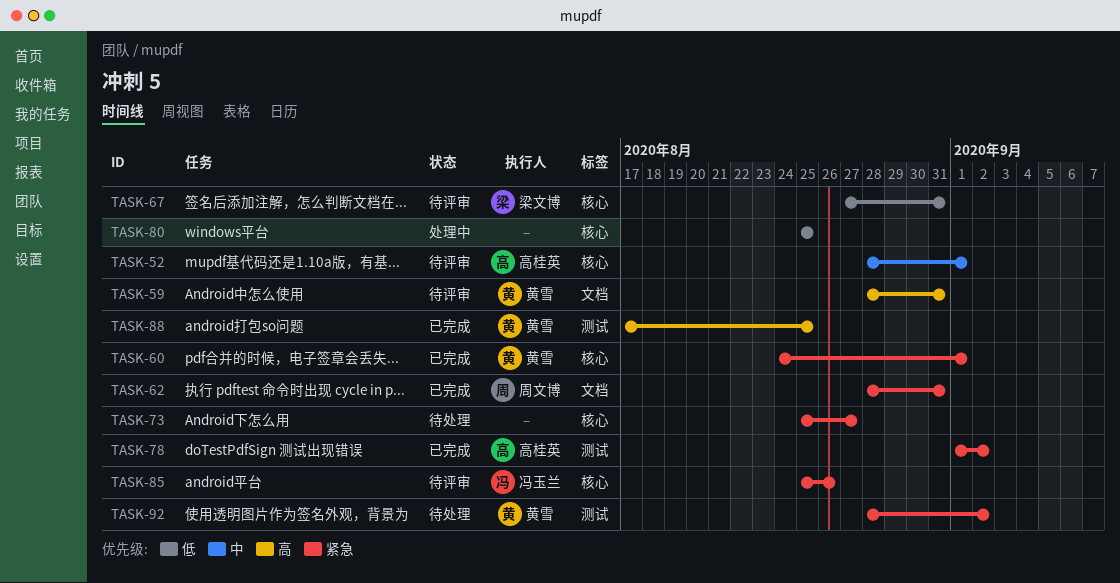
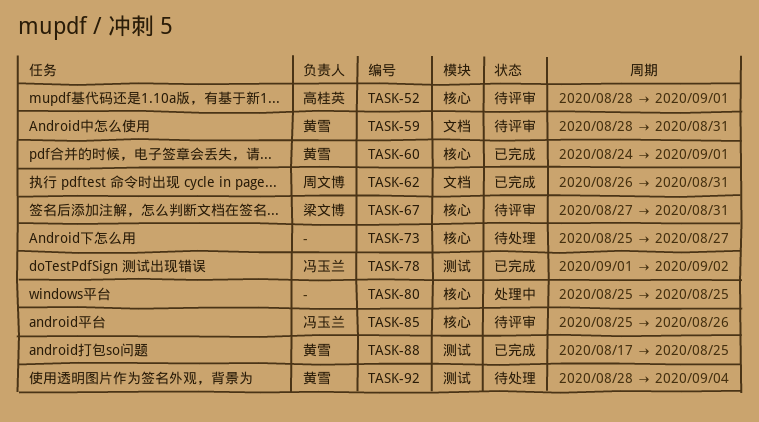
TASK-62, start: Aug 28 -> Aug 26
TASK-78, owner: 高桂英 -> 冯玉兰
TASK-92, due: Sep 2 -> Sep 4

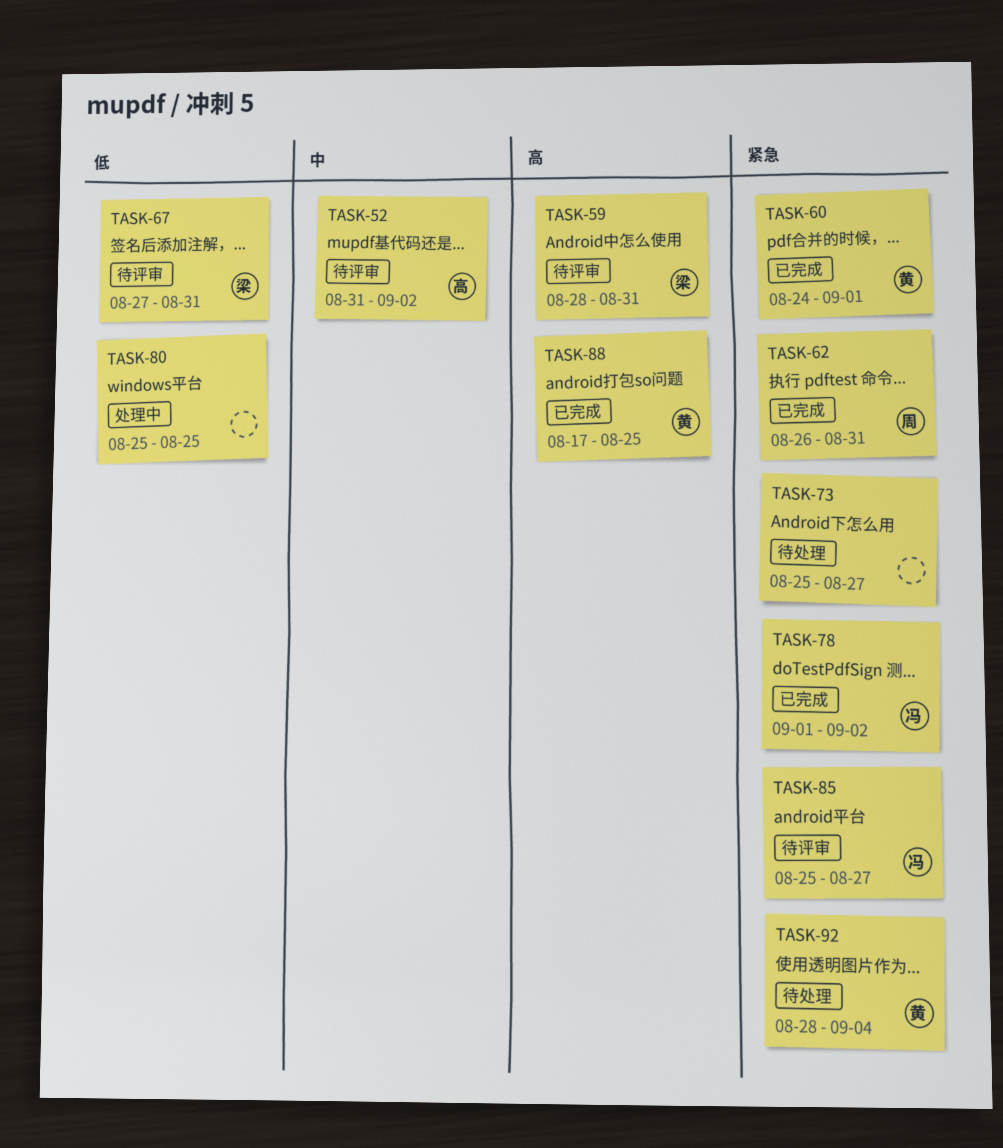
TASK-52, start: Aug 28 -> Aug 31
TASK-52, due: Sep 1 -> Sep 2
TASK-59, owner: 黄雪 -> 梁文博
TASK-85, due: Aug 26 -> Aug 27

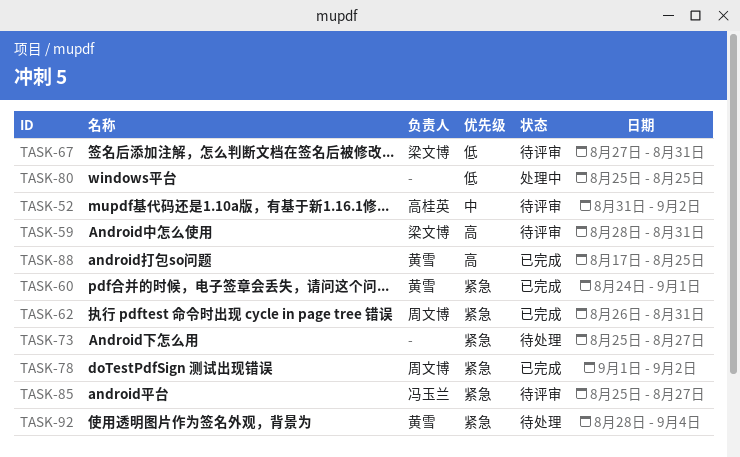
TASK-78, owner: 冯玉兰 -> 周文博

